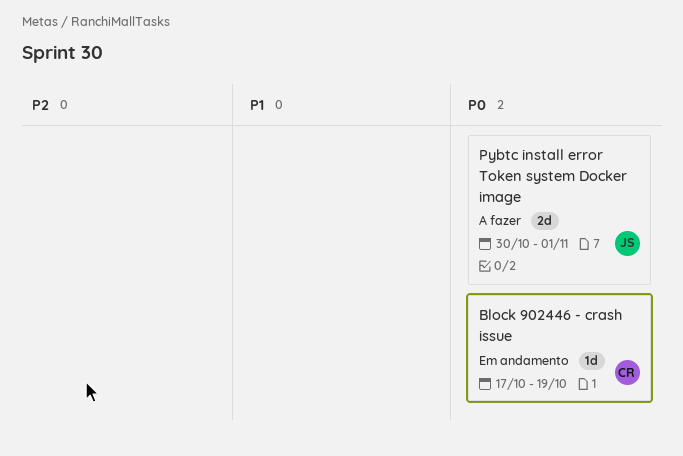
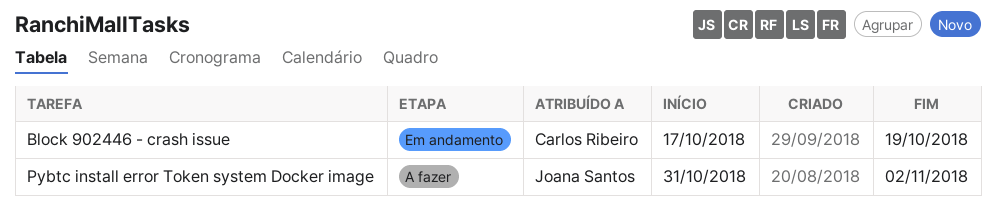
Pybtc install error Token system Docker image, start: Oct 30 -> Oct 31
Pybtc install error Token system Docker image, due: Nov 1 -> Nov 2

